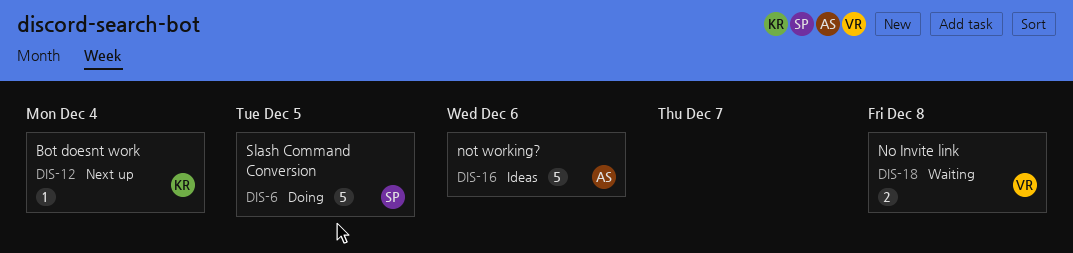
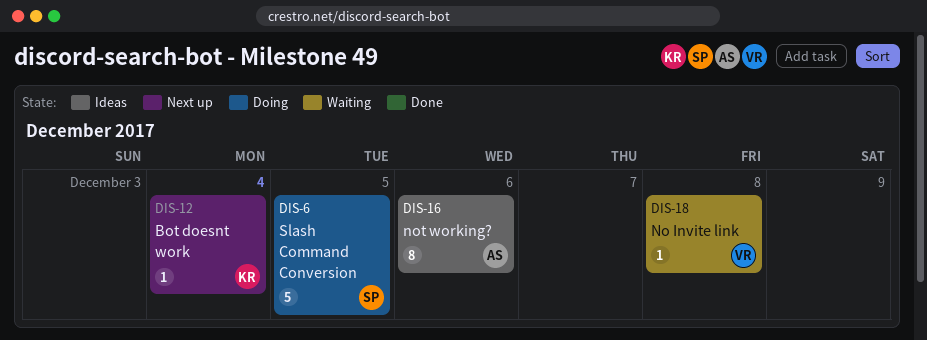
DIS-16, estimate: 5 -> 8
DIS-18, estimate: 2 -> 1

